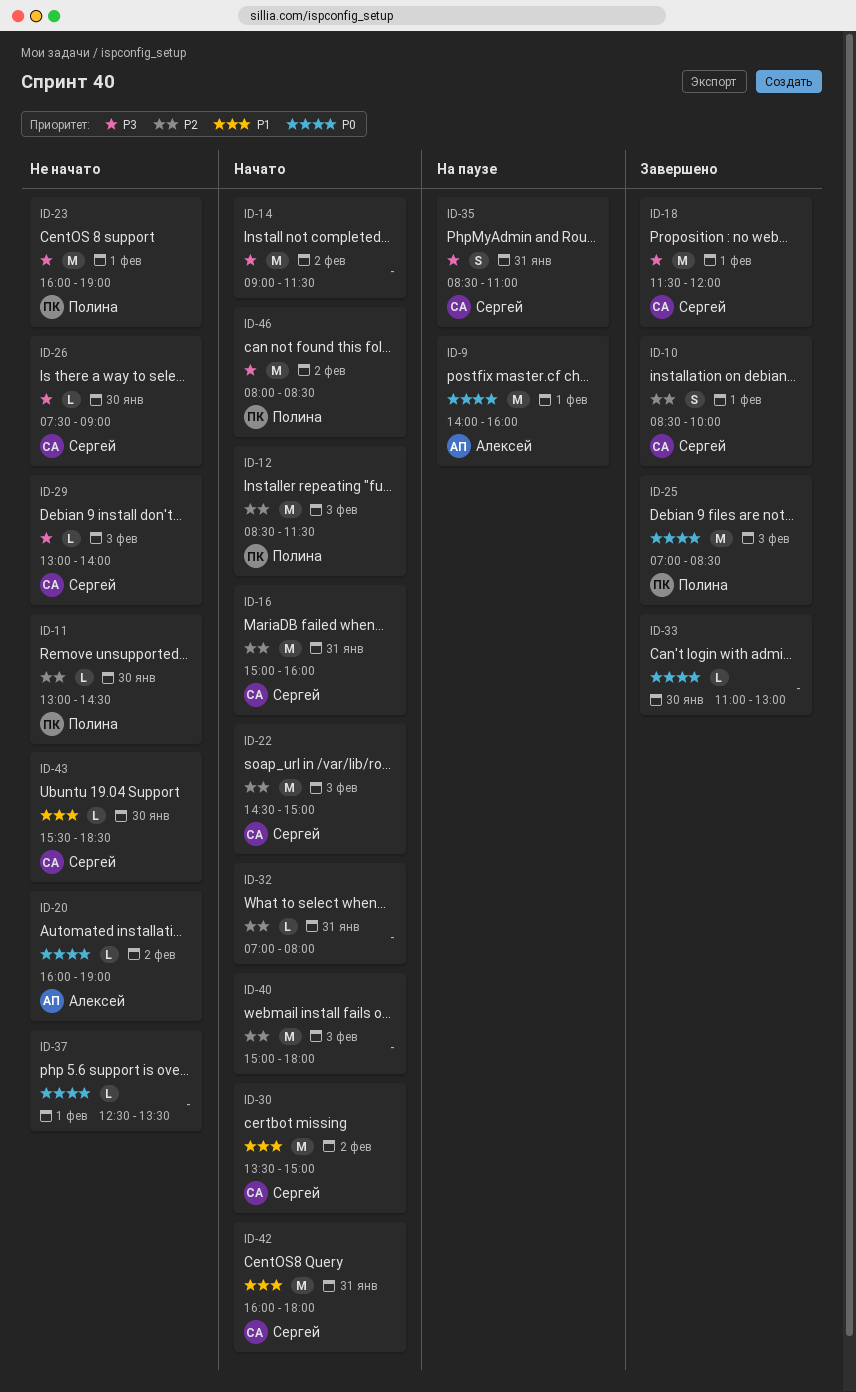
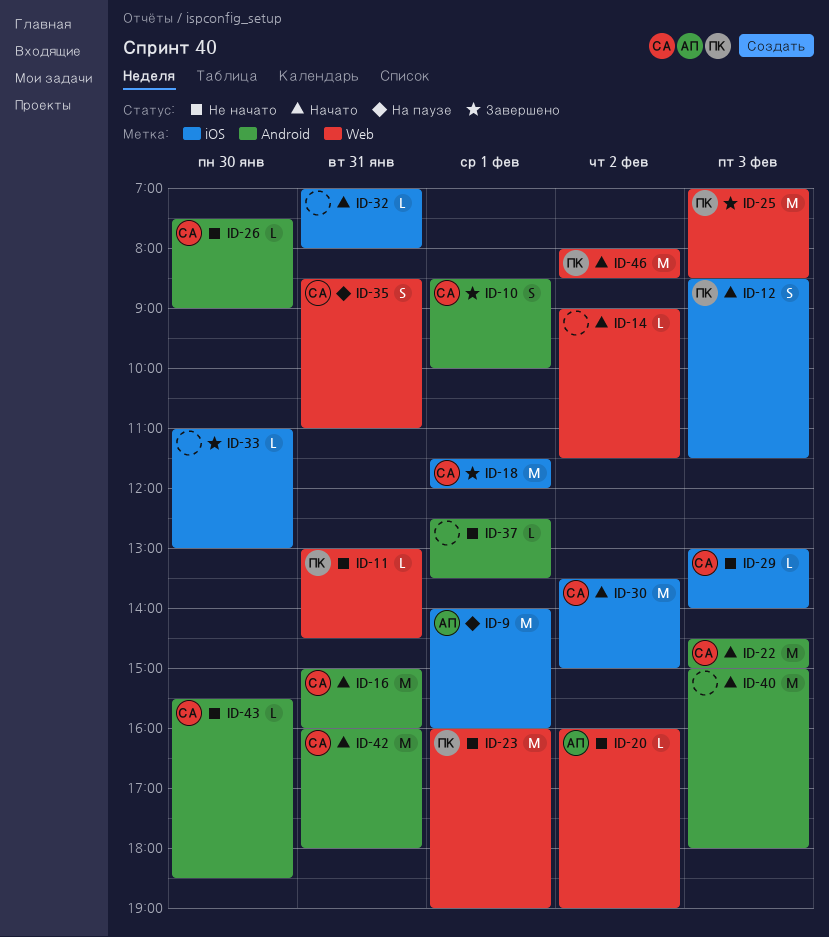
ID-11, day: Jan 30 -> Jan 31
ID-12, estimate: M -> S
ID-14, estimate: M -> L

